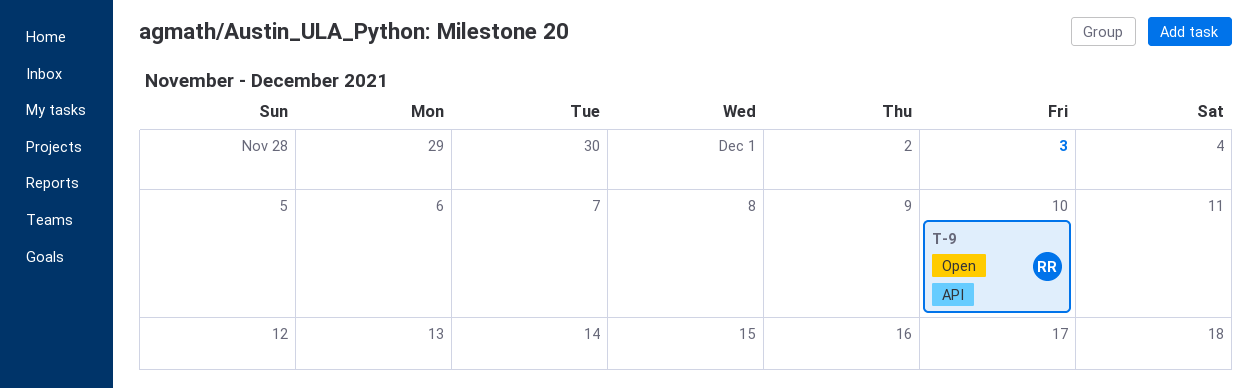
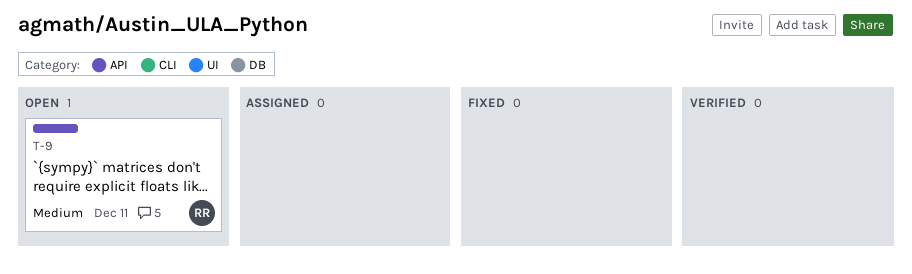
T-9, due: Dec 10 -> Dec 11

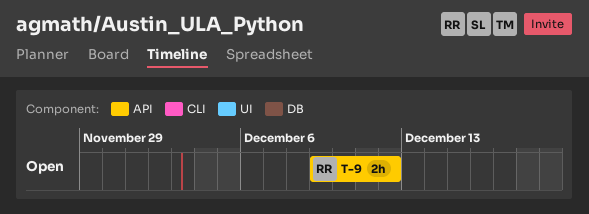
T-9, due: Dec 11 -> Dec 12

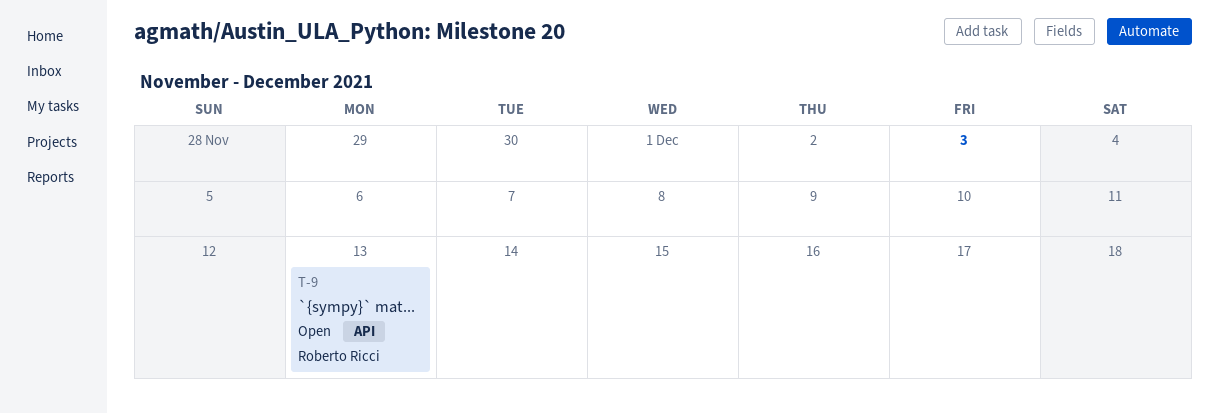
T-9, due: Dec 12 -> Dec 13

